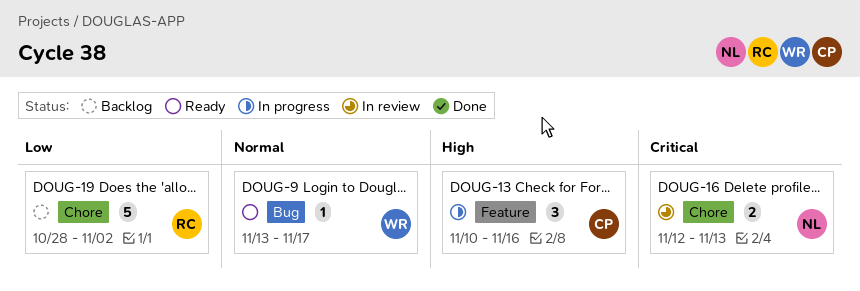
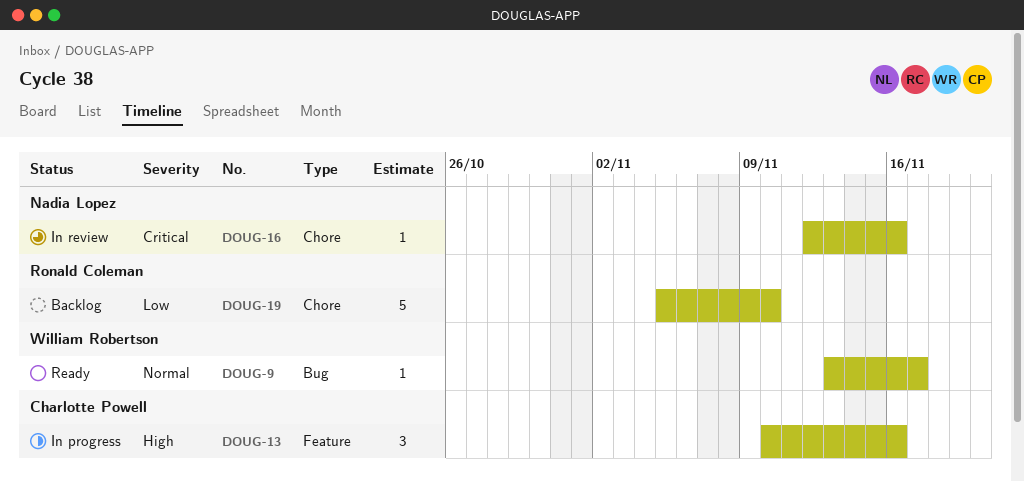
DOUG-16, estimate: 2 -> 1
DOUG-16, due: Nov 13 -> Nov 16
DOUG-19, start: Oct 28 -> Nov 5
DOUG-19, due: Nov 2 -> Nov 10

